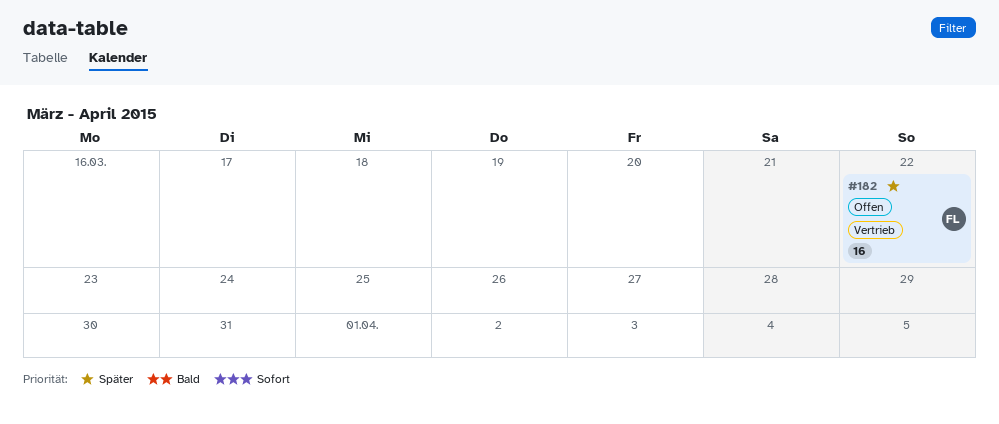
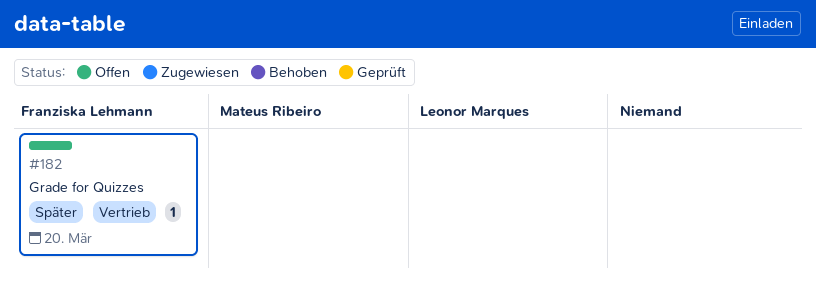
#182, estimate: 16 -> 1
#182, due: Mar 22 -> Mar 20

